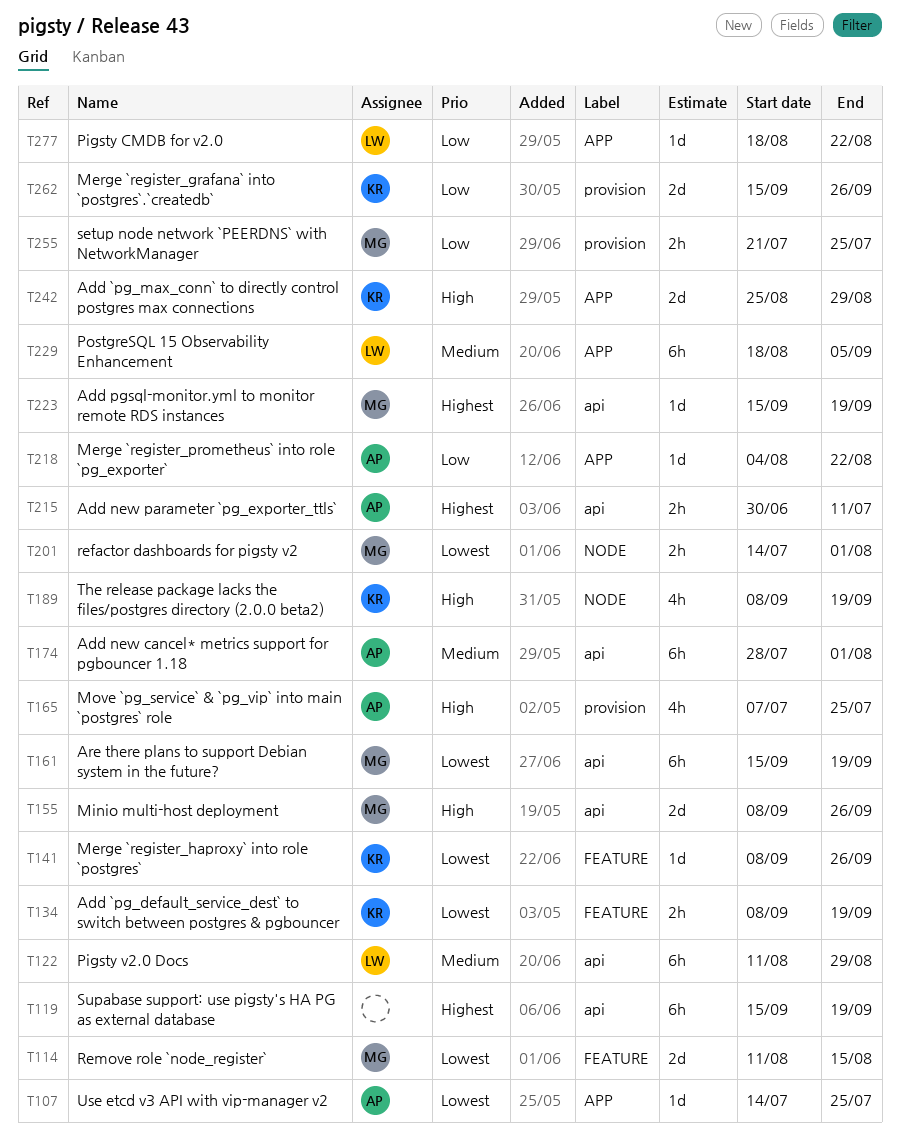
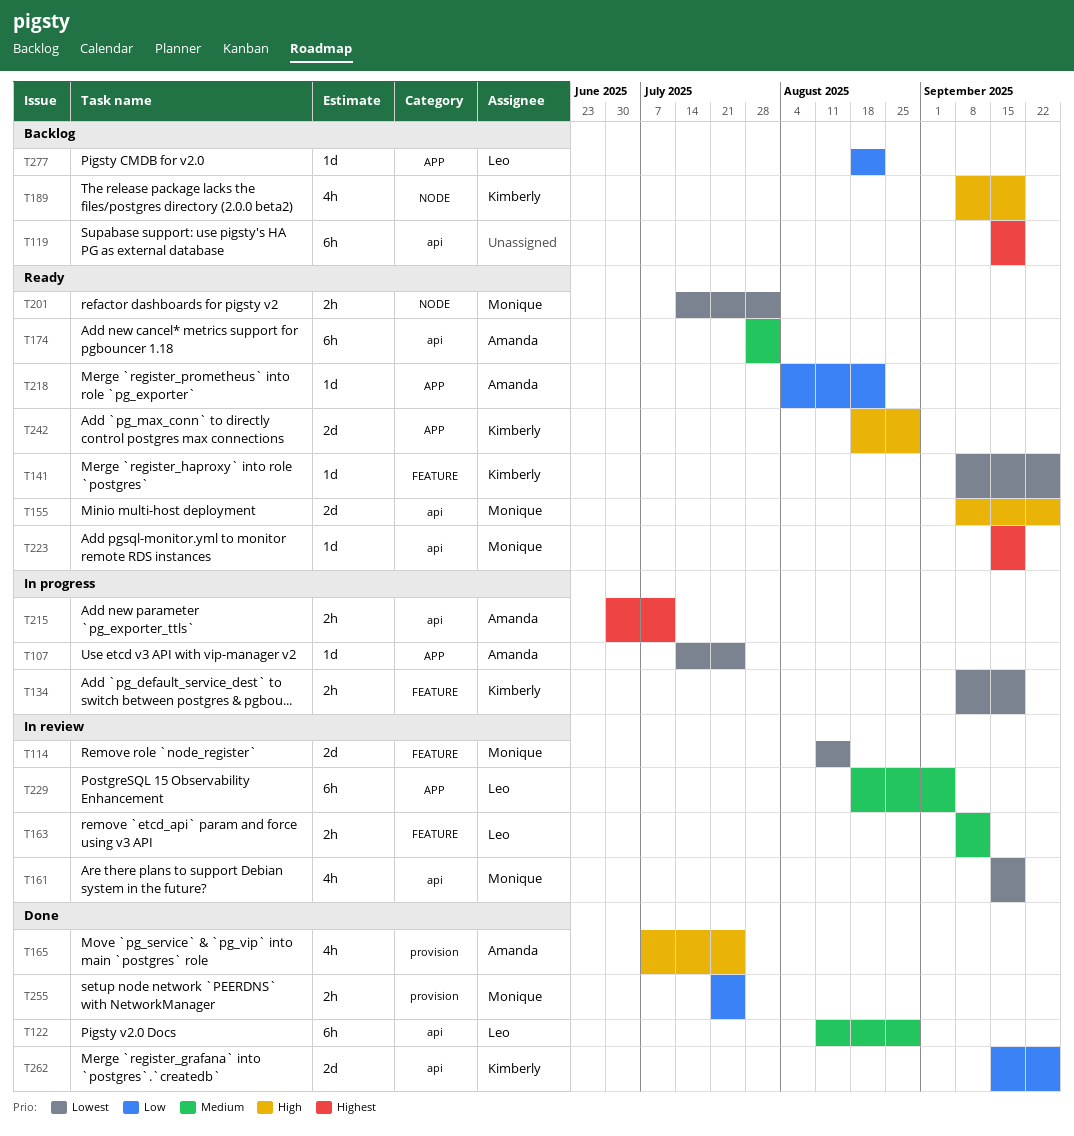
T161, estimate: 6h -> 4h
T163: none -> present
T242, start: Aug 25 -> Aug 18
T262, label: provision -> api

